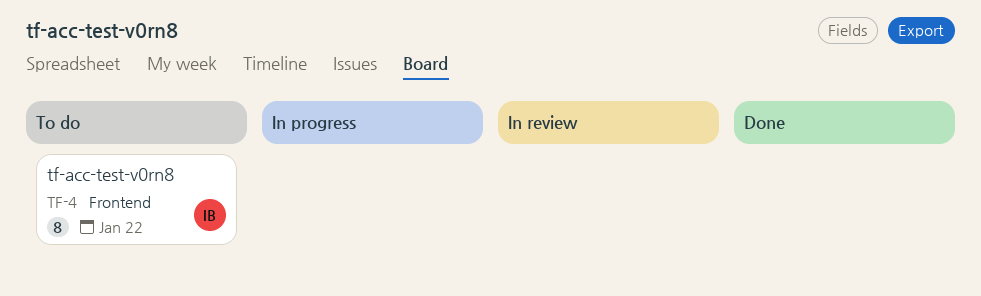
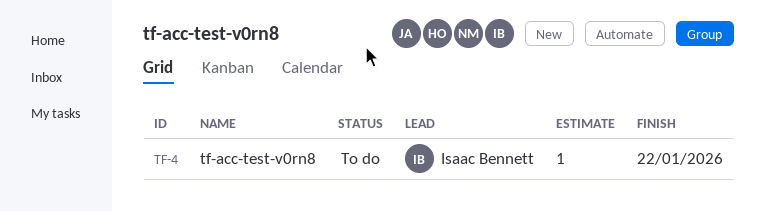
TF-4, estimate: 8 -> 1

